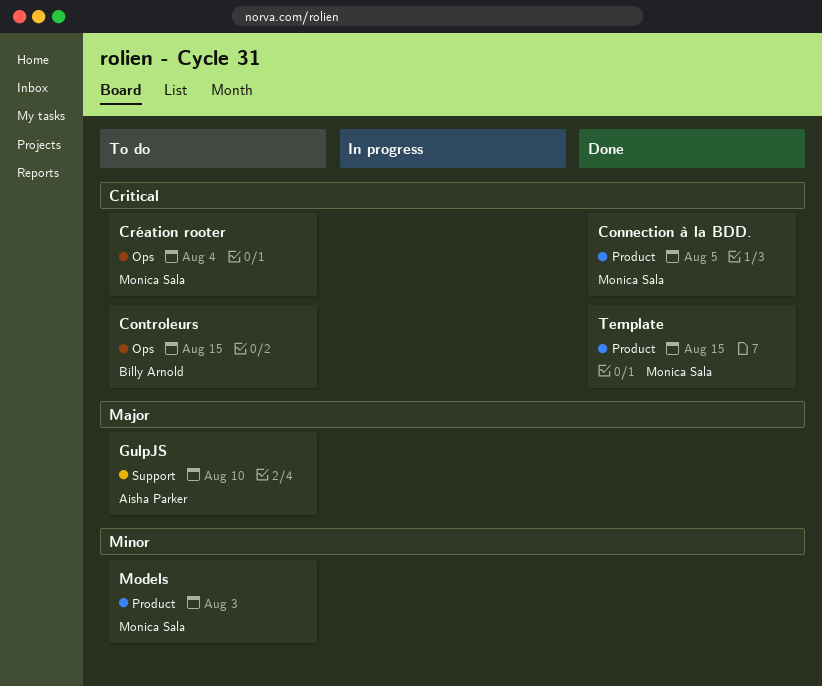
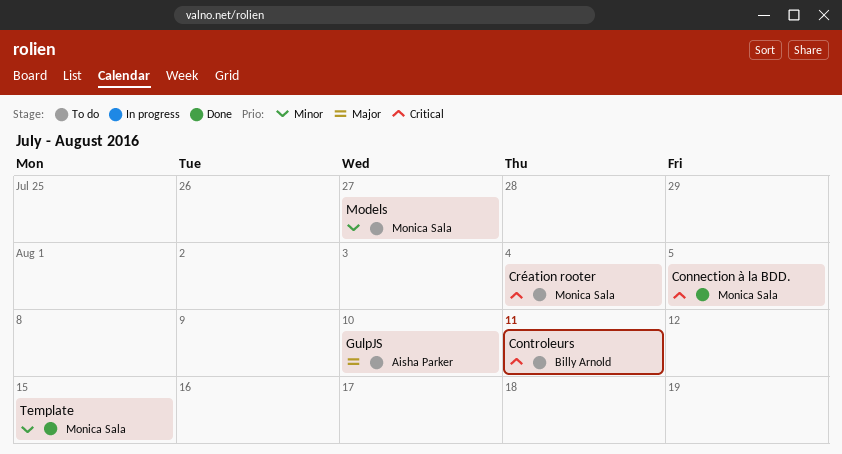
Controleurs, due: Aug 15 -> Aug 11
Models, due: Aug 3 -> Jul 27
Template, priority: Critical -> Minor

